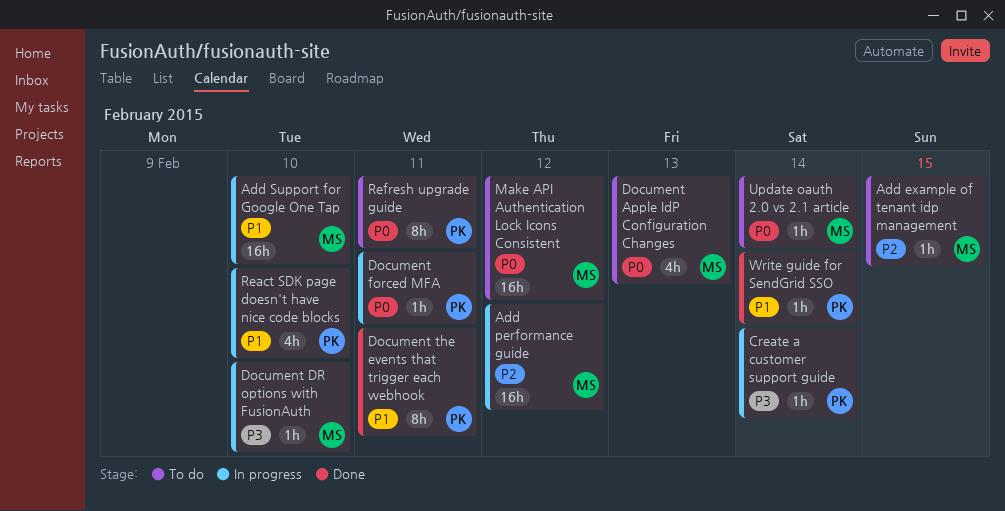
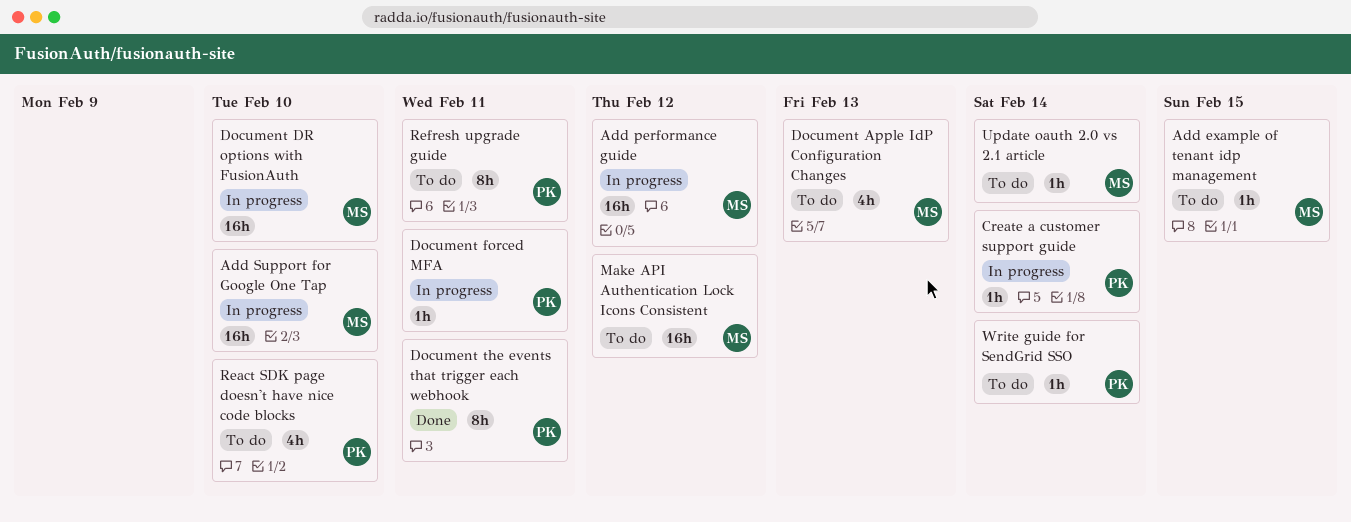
Document DR options with FusionAuth, estimate: 1h -> 16h
React SDK page doesn't have nice code blocks, status: In progress -> To do
Write guide for SendGrid SSO, status: Done -> To do

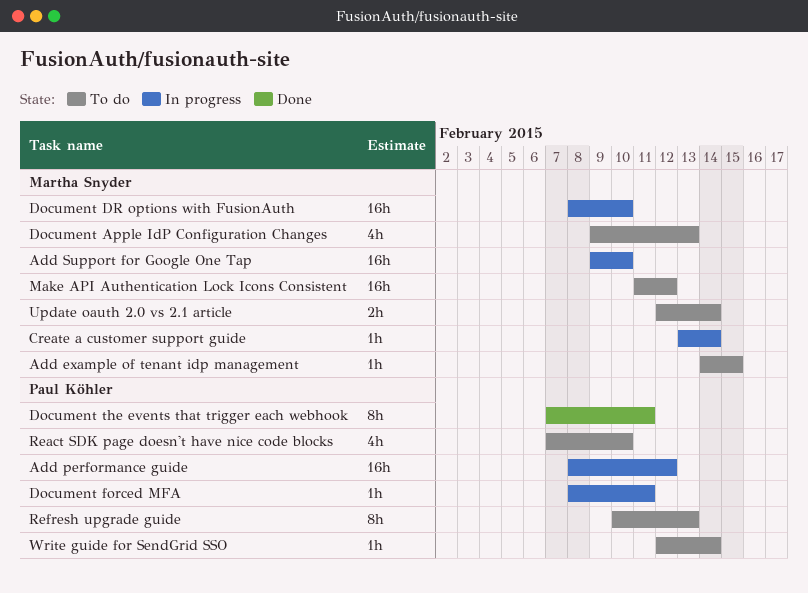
Add performance guide, owner: Martha Snyder -> Paul Köhler
Create a customer support guide, owner: Paul Köhler -> Martha Snyder
Refresh upgrade guide, due: Feb 11 -> Feb 13
Update oauth 2.0 vs 2.1 article, estimate: 1h -> 2h

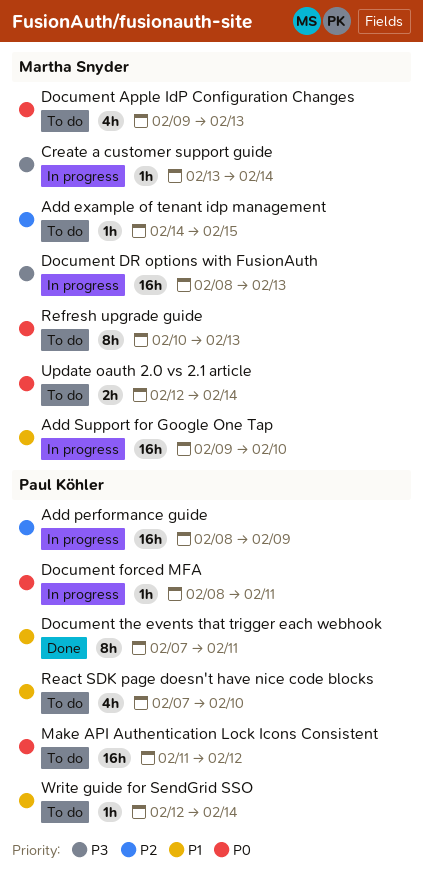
Add performance guide, due: Feb 12 -> Feb 9
Document DR options with FusionAuth, due: Feb 10 -> Feb 13
Make API Authentication Lock Icons Consistent, owner: Martha Snyder -> Paul Köhler
Refresh upgrade guide, owner: Paul Köhler -> Martha Snyder

